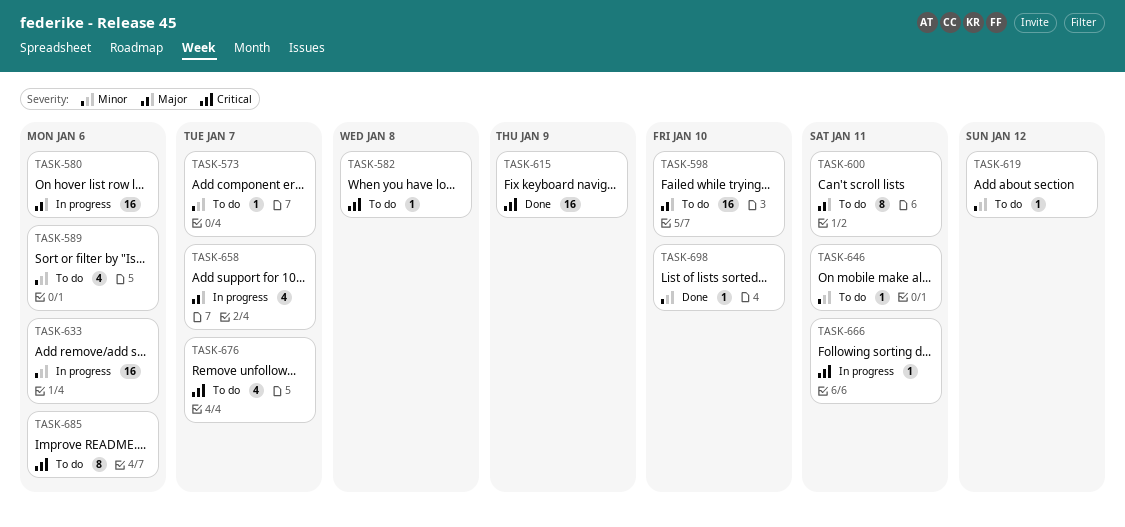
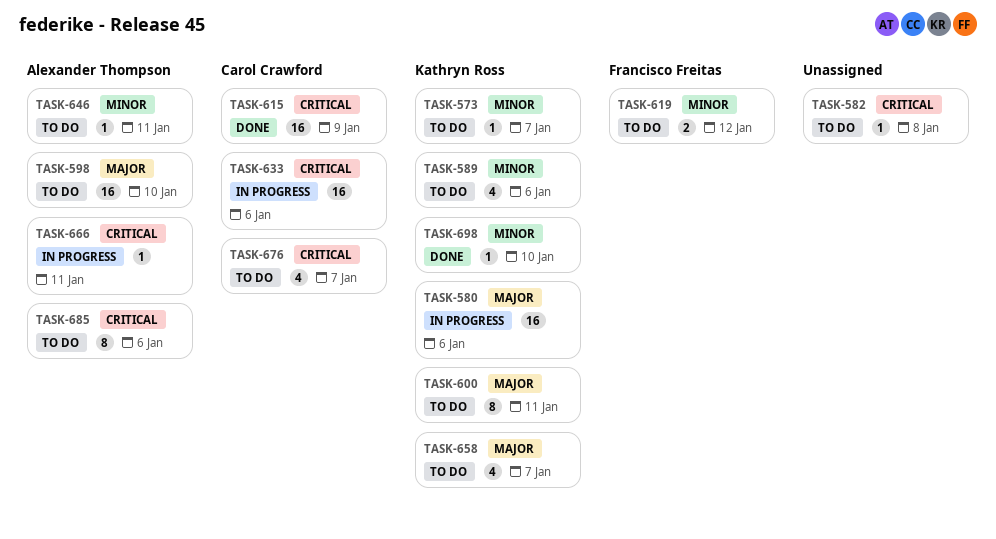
TASK-619, estimate: 1 -> 2
TASK-633, priority: Minor -> Critical
TASK-658, status: In progress -> To do

